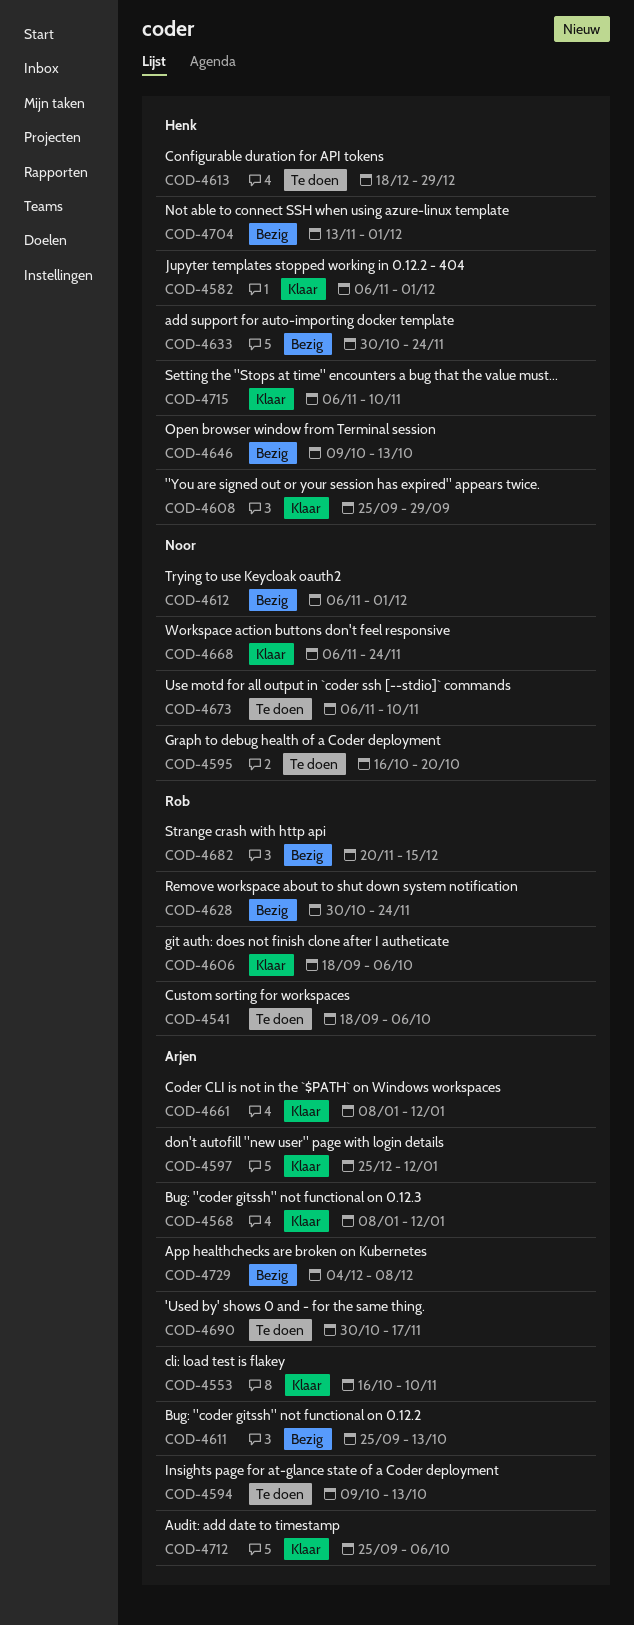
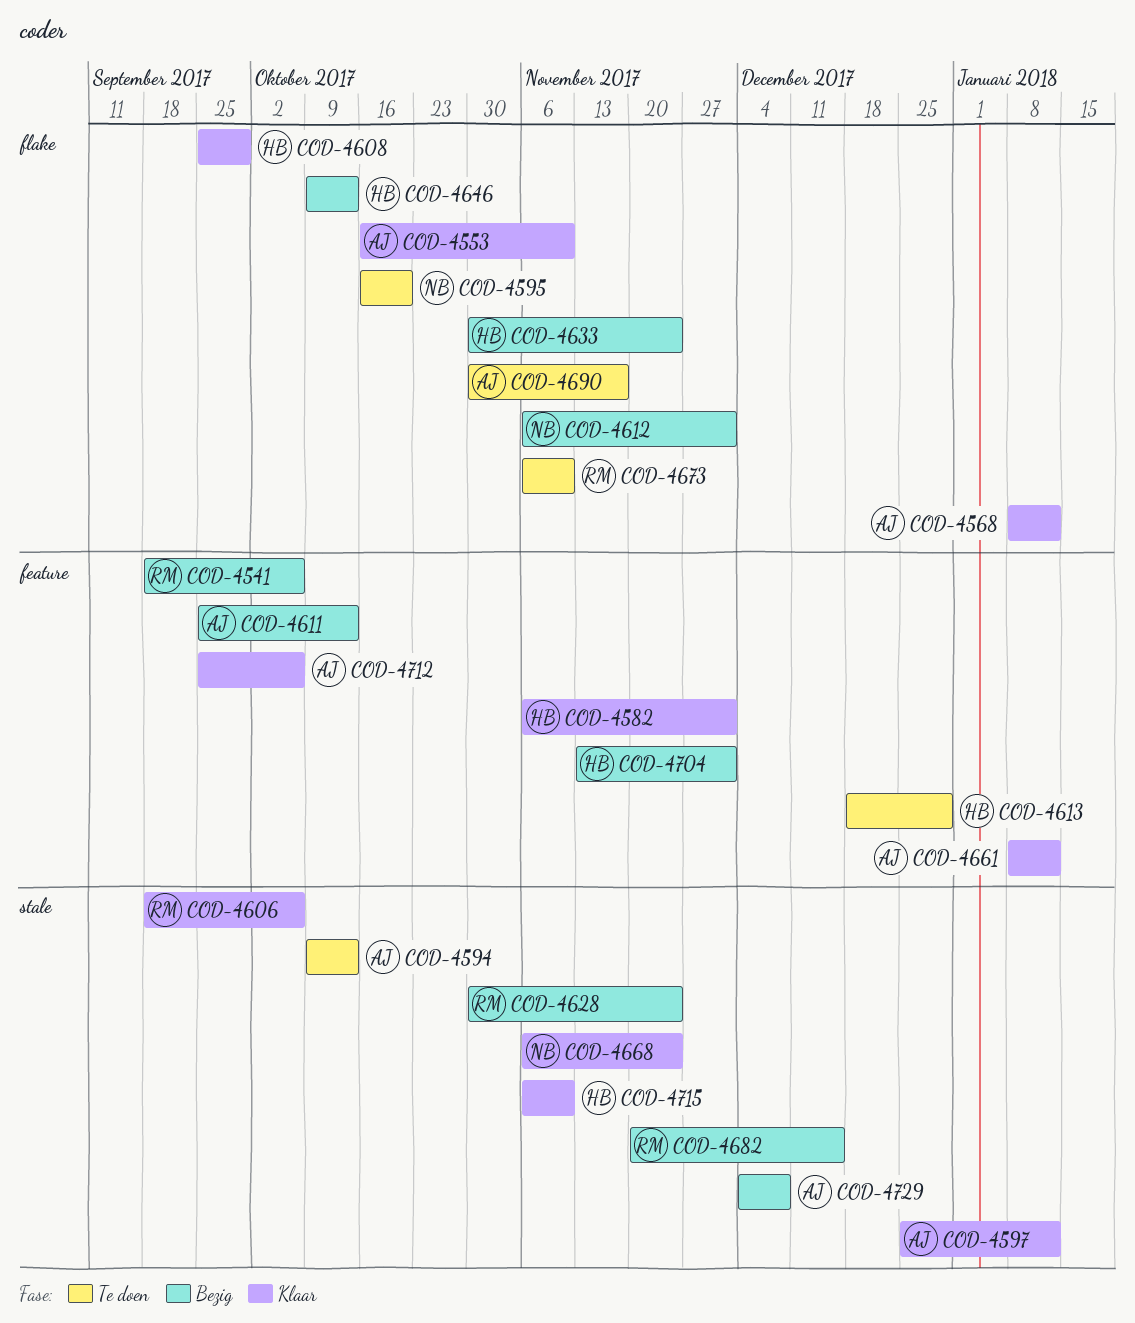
COD-4541, status: Te doen -> Bezig
COD-4673, owner: Noor -> Rob

